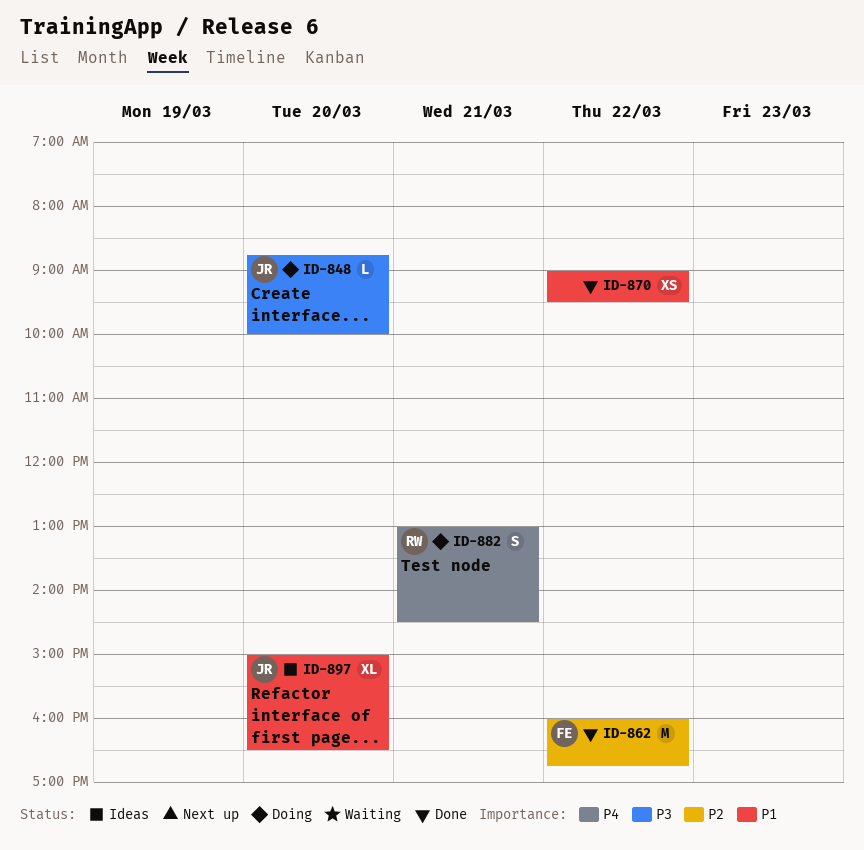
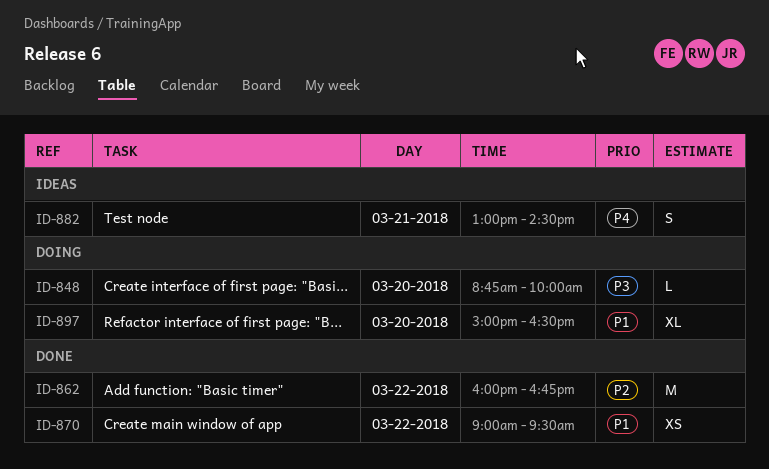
ID-882, status: Doing -> Ideas
ID-897, status: Ideas -> Doing

